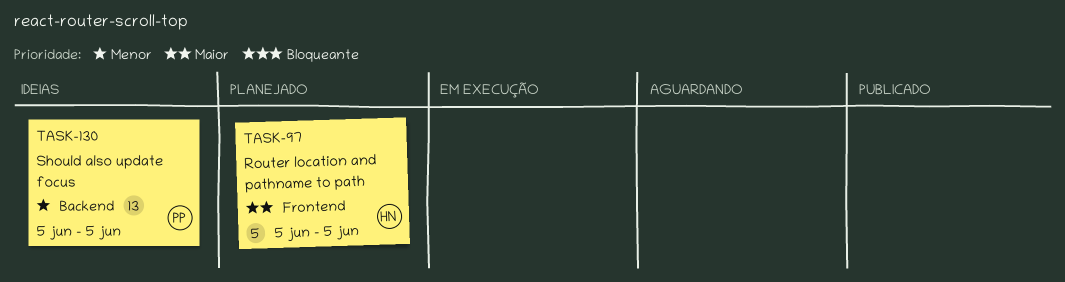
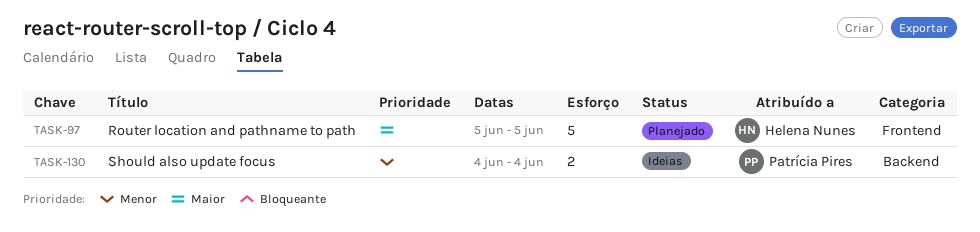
TASK-130, estimate: 13 -> 2
TASK-130, start: Jun 5 -> Jun 4
TASK-130, due: Jun 5 -> Jun 4

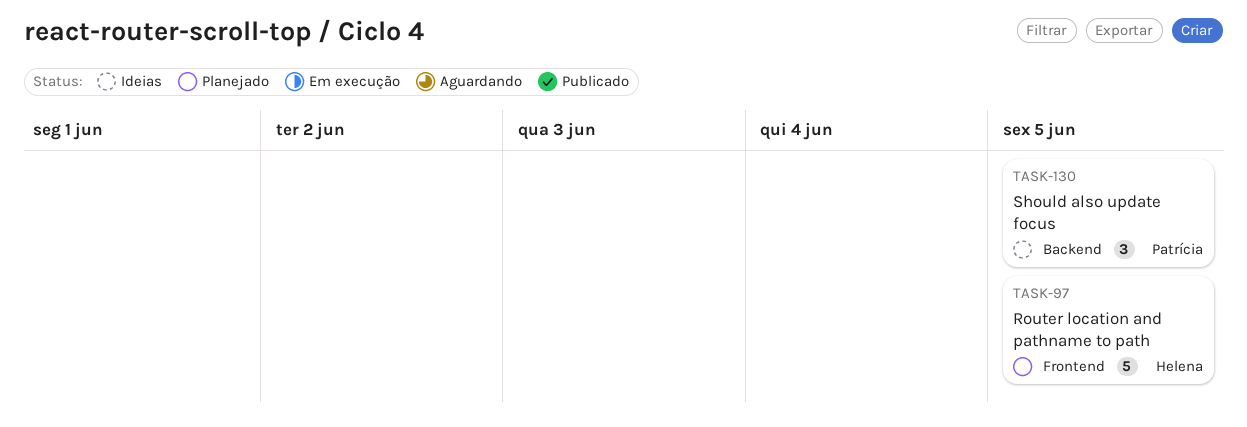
TASK-130, estimate: 2 -> 3
TASK-130, due: Jun 4 -> Jun 5

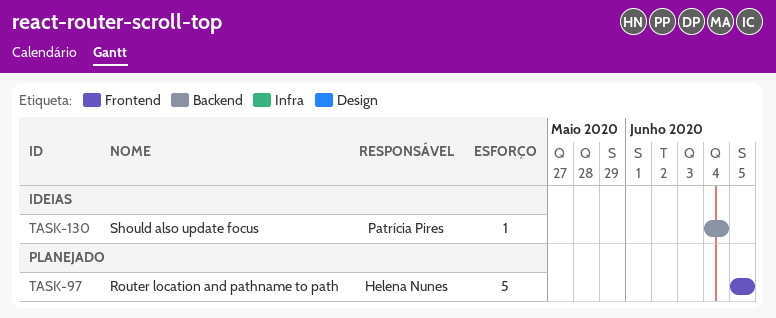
TASK-130, estimate: 3 -> 1
TASK-130, due: Jun 5 -> Jun 4

